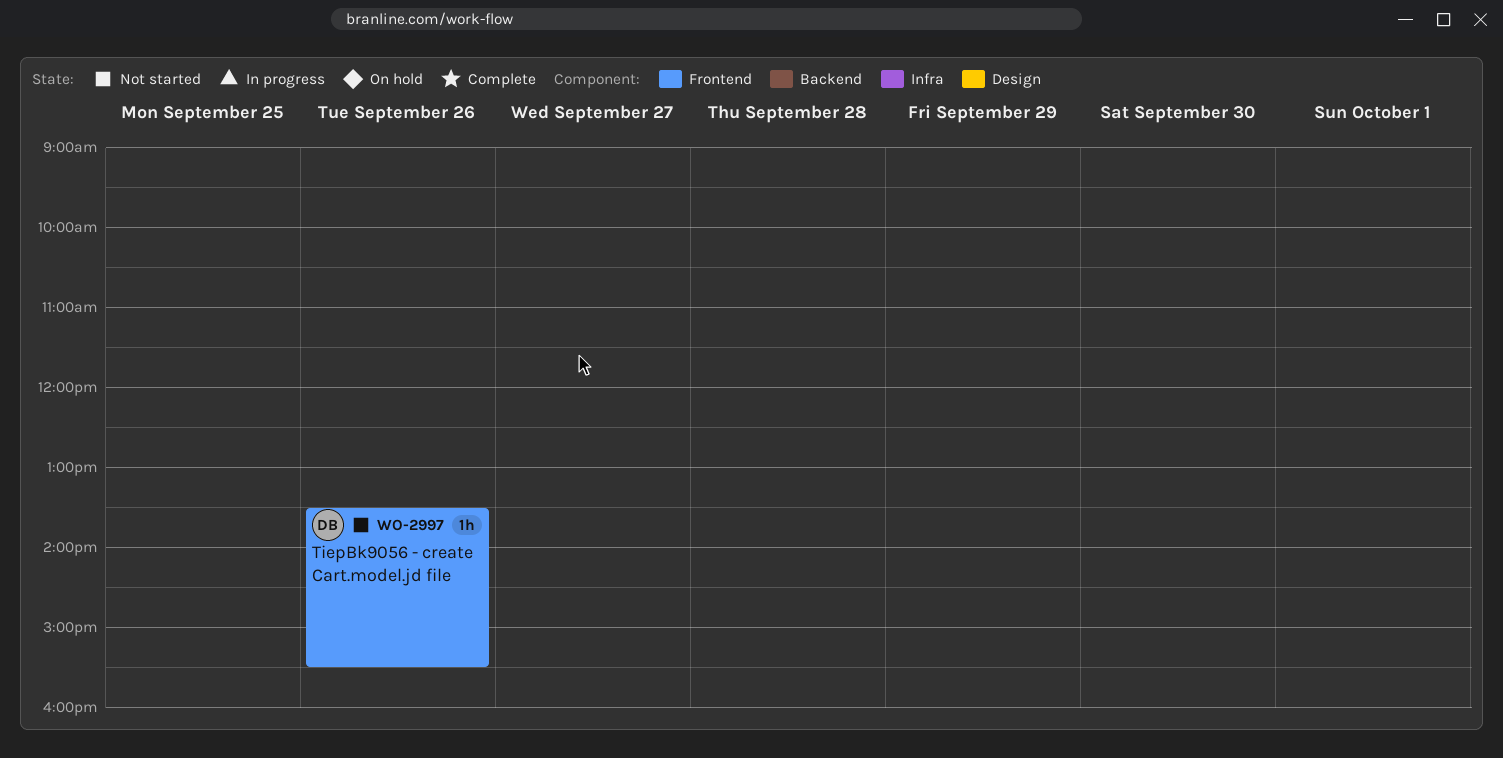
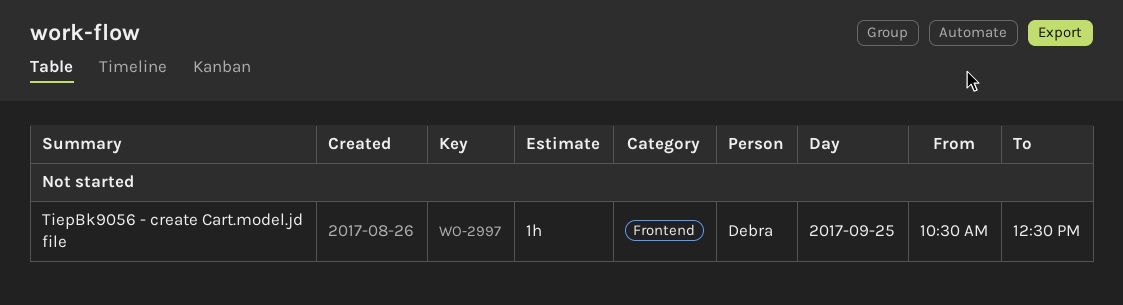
WO-2997, day: Sep 26 -> Sep 25
WO-2997, begins: 13:30 -> 10:30
WO-2997, ends: 15:30 -> 12:30

